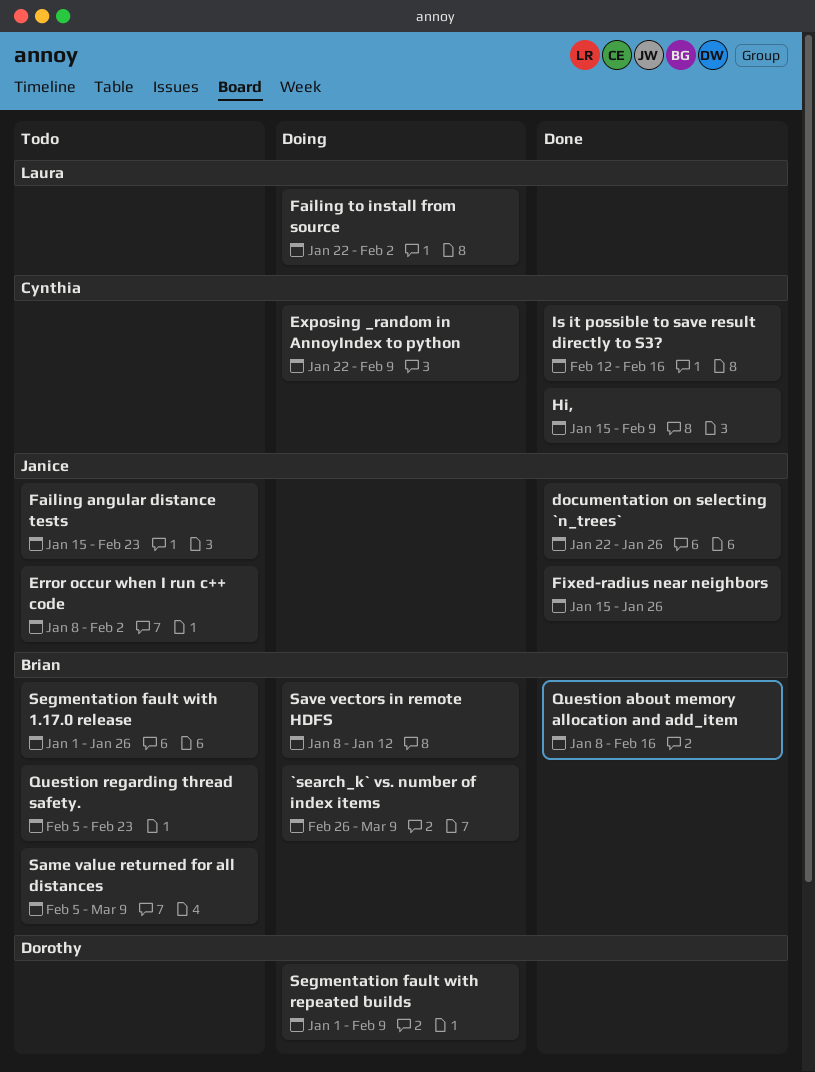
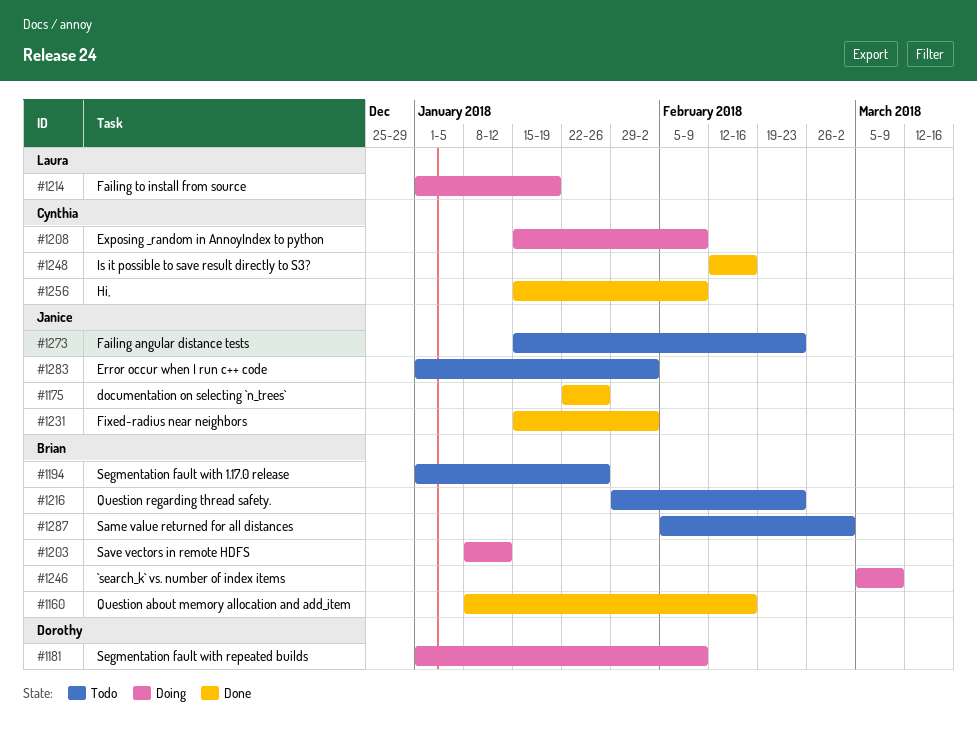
`search_k` vs. number of index items, start: Feb 26 -> Mar 5
Error occur when I run c++ code, start: Jan 8 -> Jan 1
Exposing _random in AnnoyIndex to python, start: Jan 22 -> Jan 15
Failing to install from source, start: Jan 22 -> Jan 1
Failing to install from source, due: Feb 2 -> Jan 19
Fixed-radius near neighbors, due: Jan 26 -> Feb 2
Question regarding thread safety., start: Feb 5 -> Jan 29
Same value returned for all distances, due: Mar 9 -> Mar 2

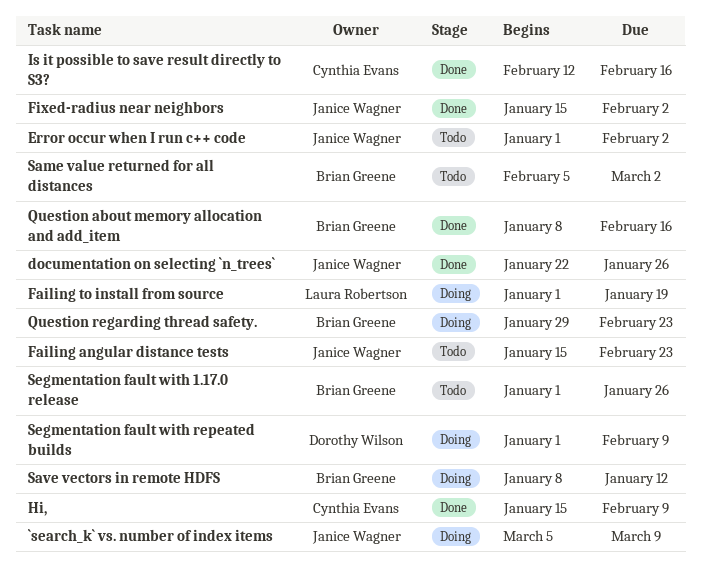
`search_k` vs. number of index items, owner: Brian Greene -> Janice Wagner
Exposing _random in AnnoyIndex to python: present -> none
Question regarding thread safety., status: Todo -> Doing

